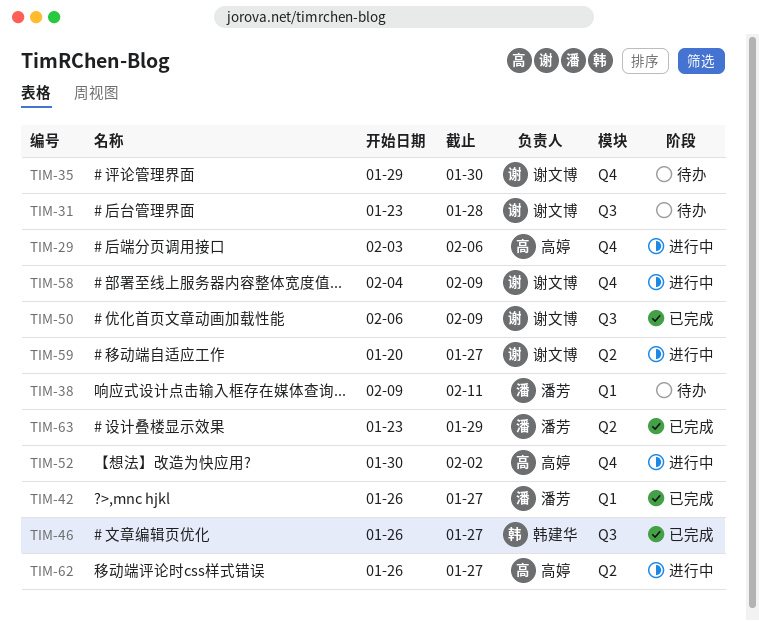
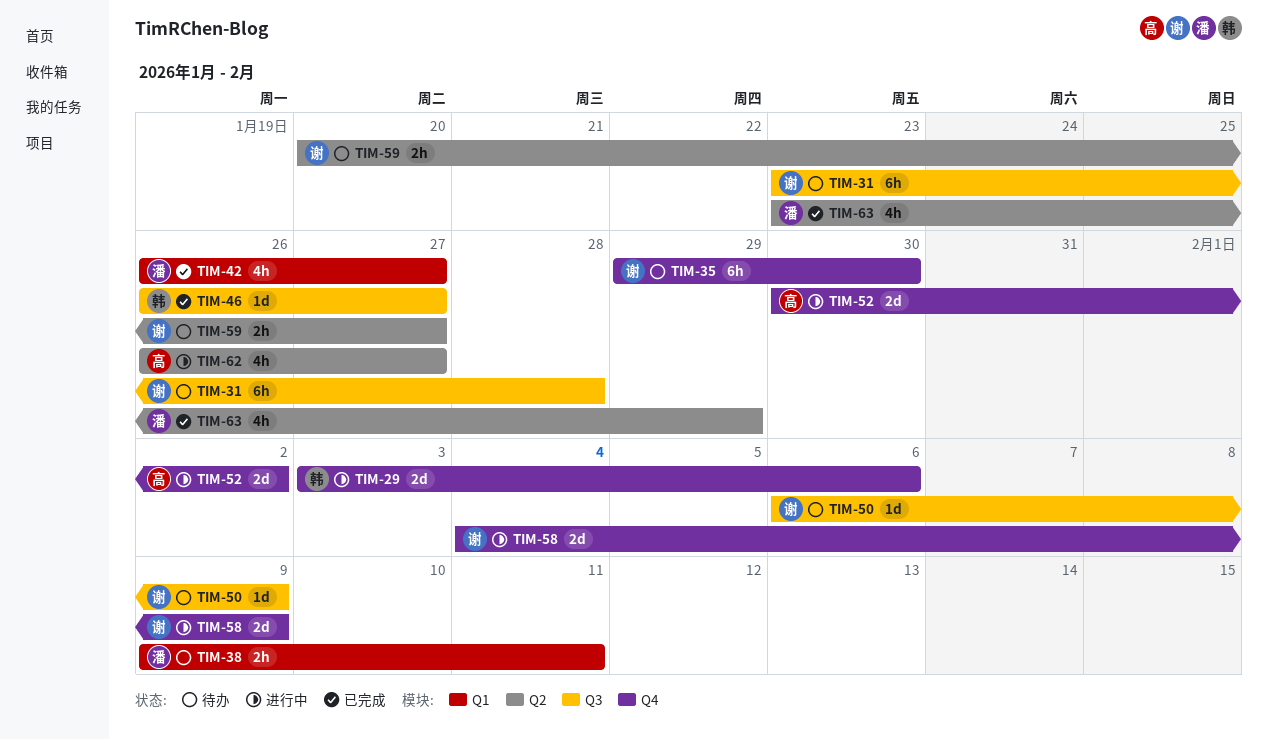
TIM-29, owner: 高婷 -> 韩建华
TIM-50, status: 已完成 -> 待办
TIM-59, status: 进行中 -> 待办

